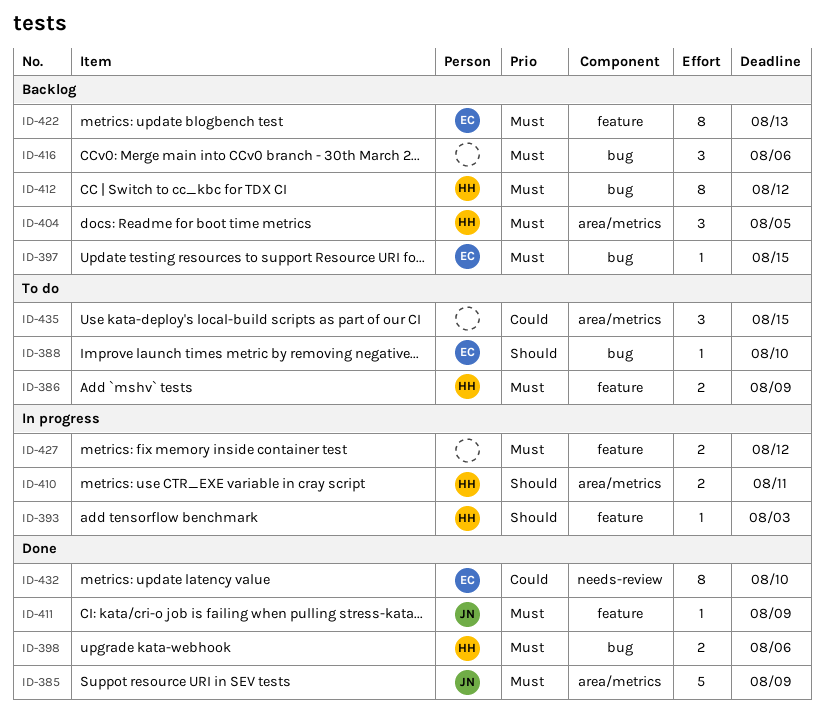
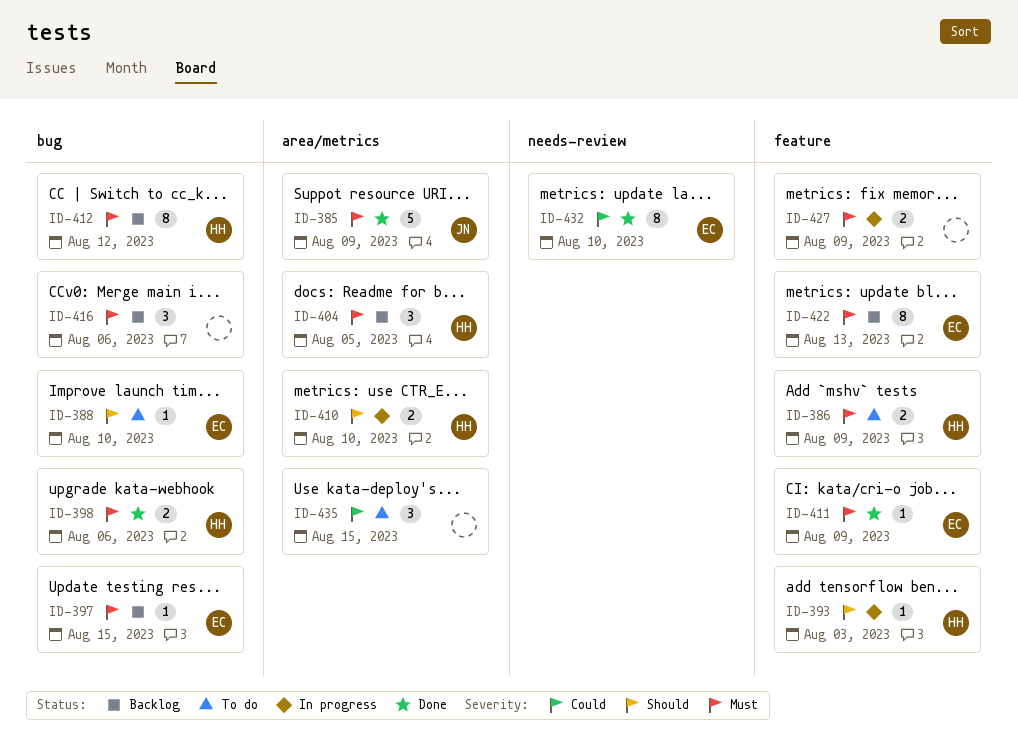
ID-410, due: Aug 11 -> Aug 10
ID-411, owner: JN -> EC
ID-427, due: Aug 12 -> Aug 9

